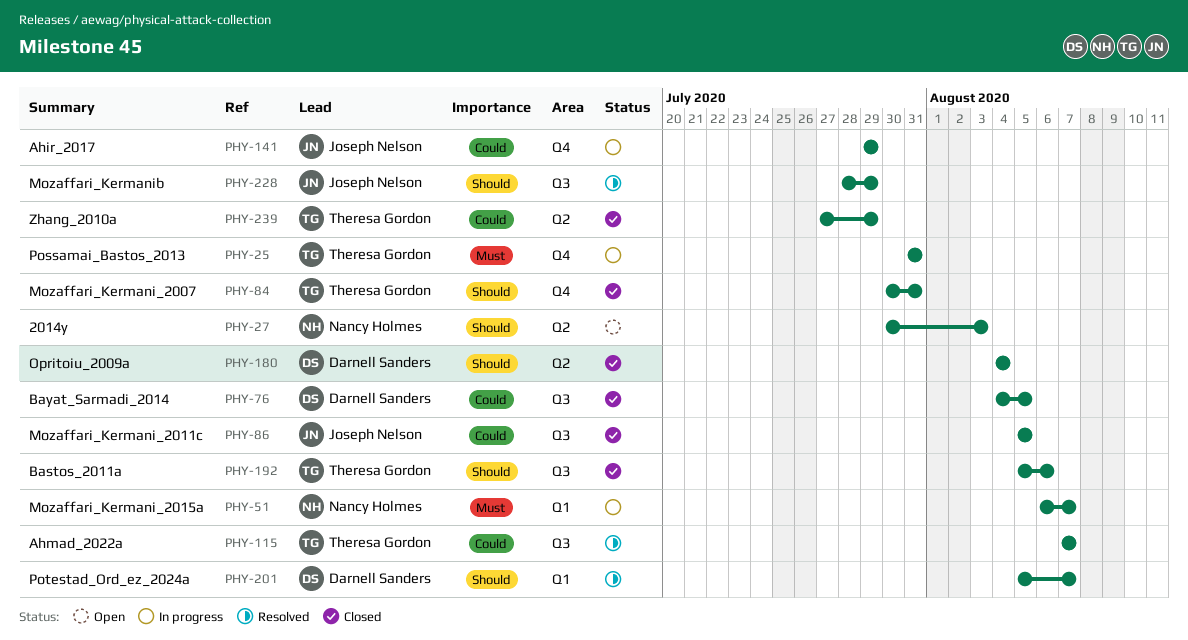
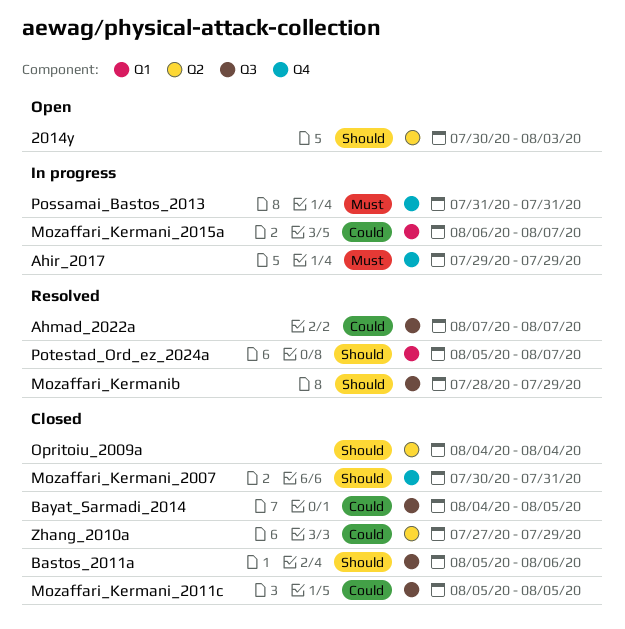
Ahir_2017, priority: Could -> Must
Mozaffari_Kermani_2015a, priority: Must -> Could

